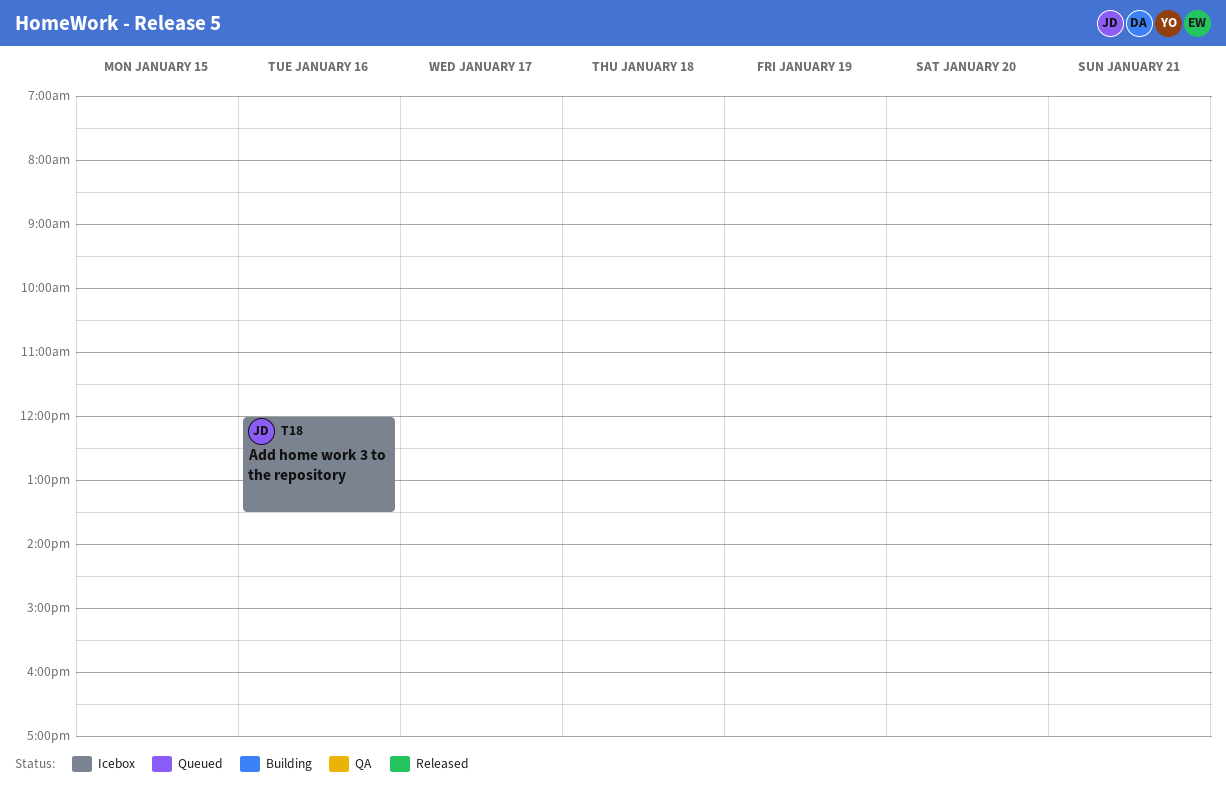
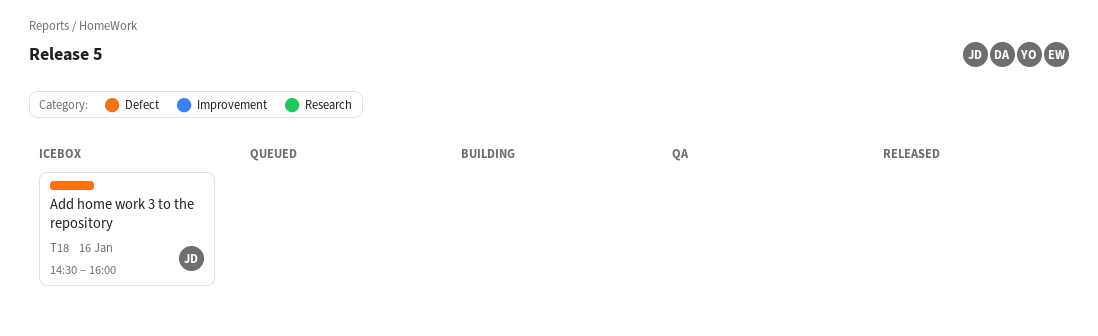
T18, begins: 12:00 -> 14:30
T18, ends: 13:30 -> 16:00

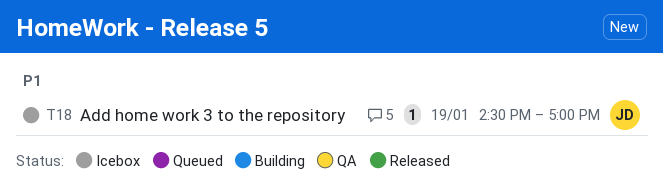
T18, day: Jan 16 -> Jan 19
T18, ends: 16:00 -> 17:00

